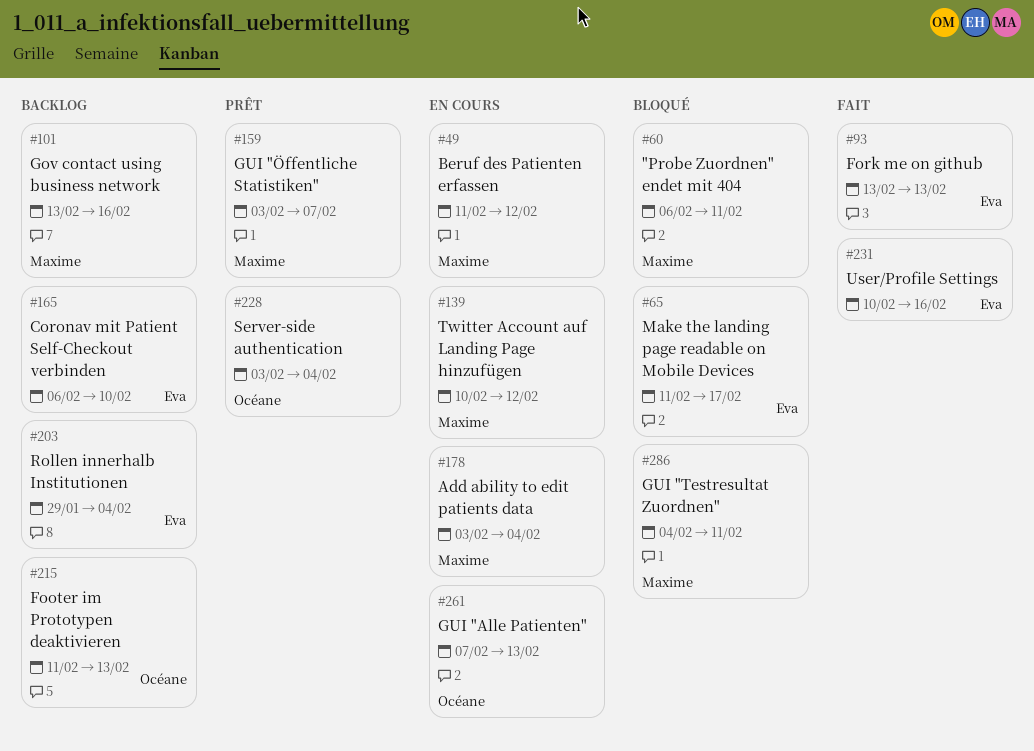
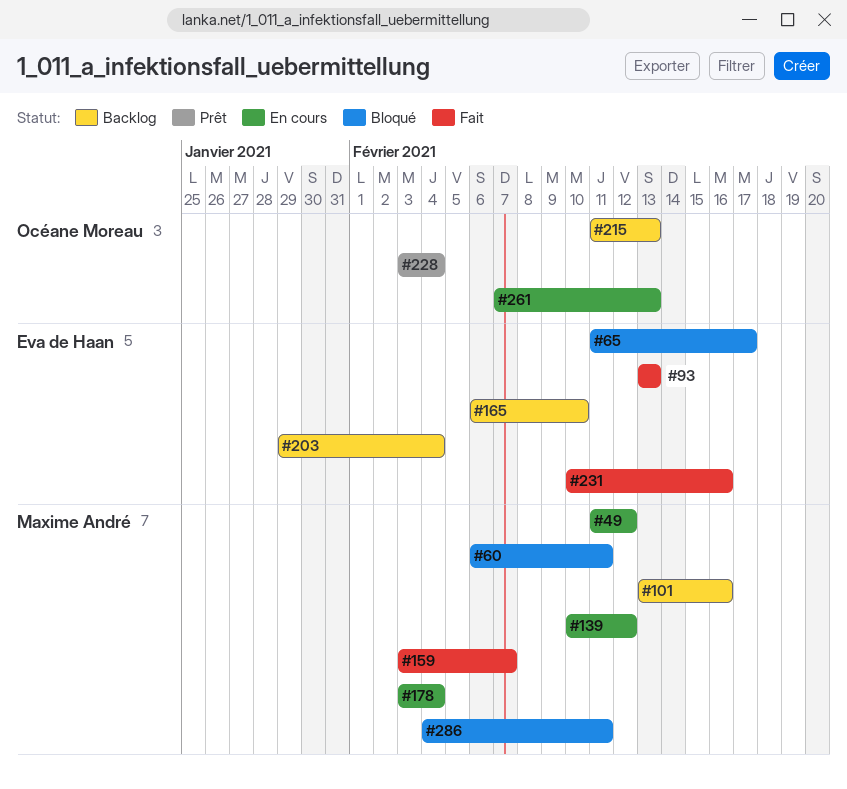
#159, status: Prêt -> Fait

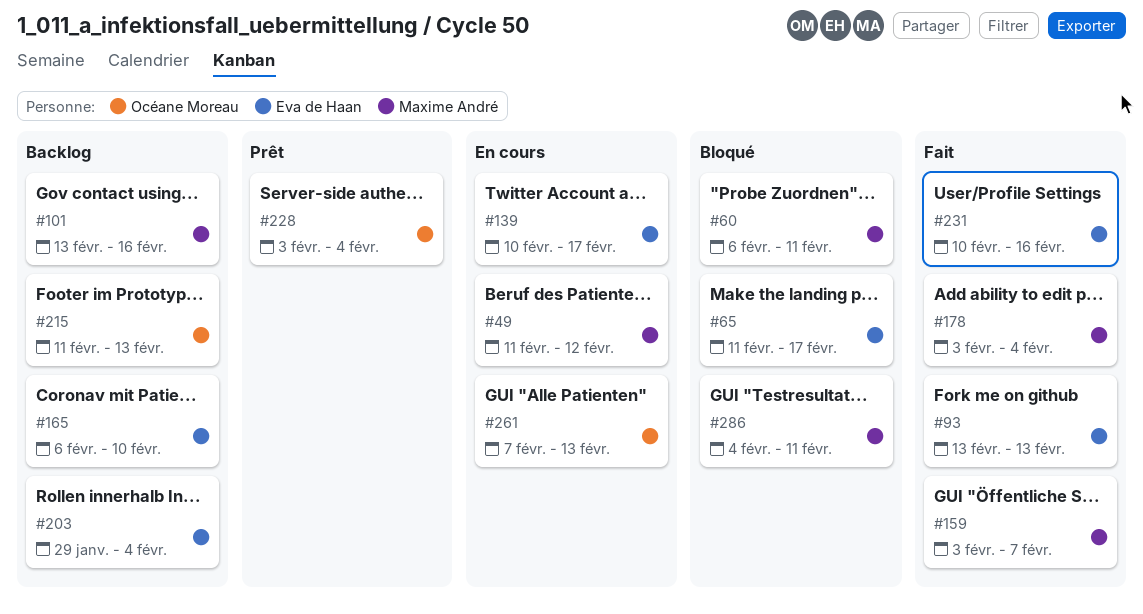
#139, owner: Maxime André -> Eva de Haan
#139, due: Feb 12 -> Feb 17
#178, status: En cours -> Fait

